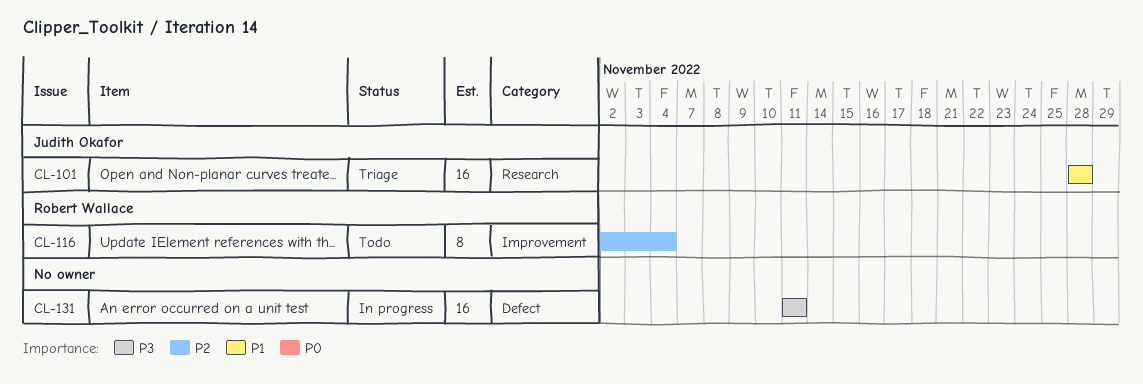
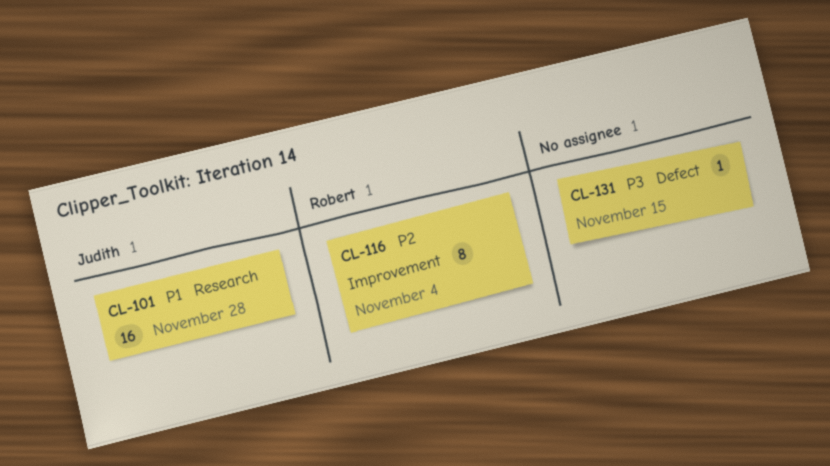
CL-131, estimate: 16 -> 1
CL-131, due: Nov 11 -> Nov 15

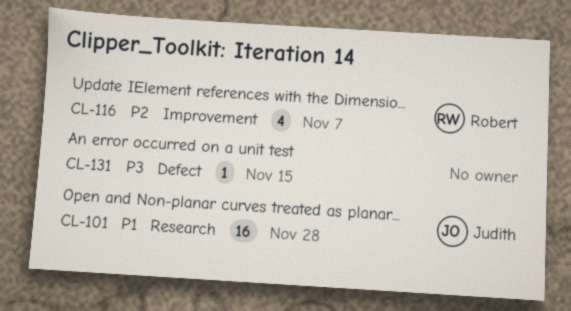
CL-116, estimate: 8 -> 4
CL-116, due: Nov 4 -> Nov 7

